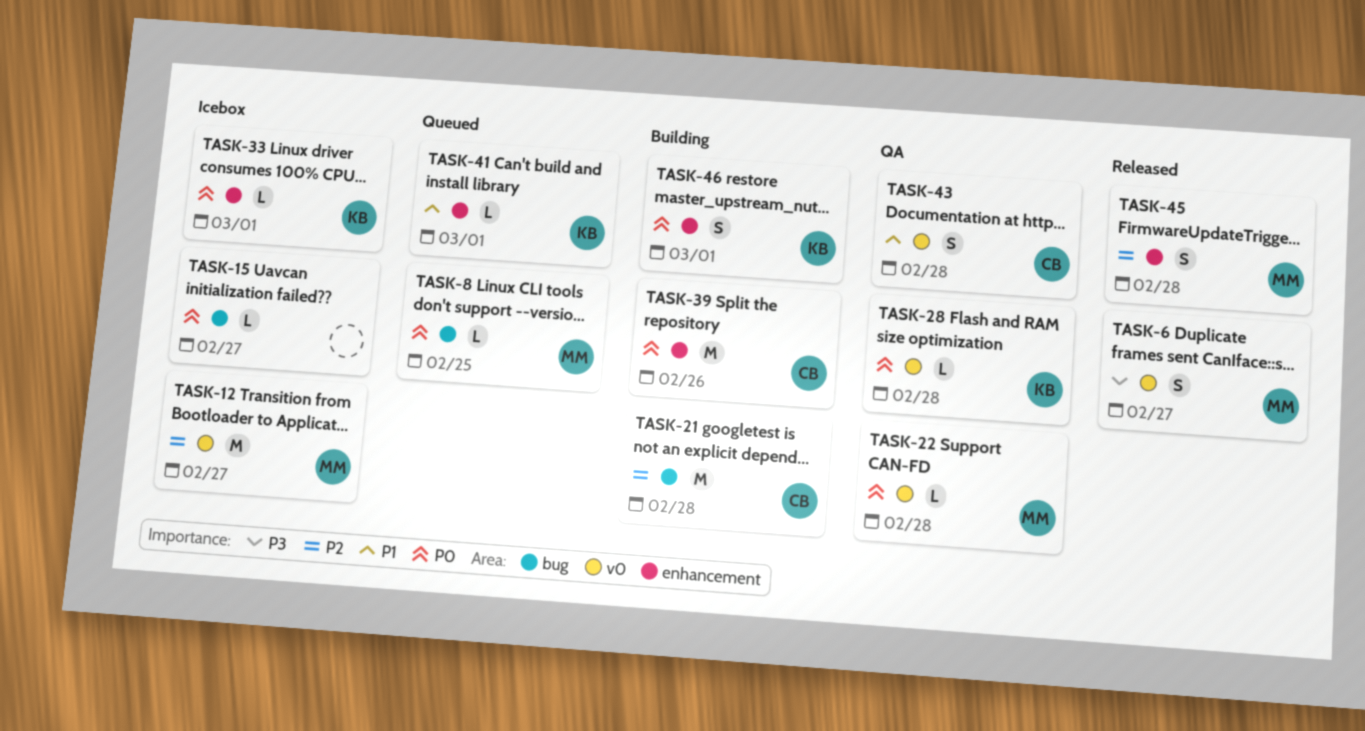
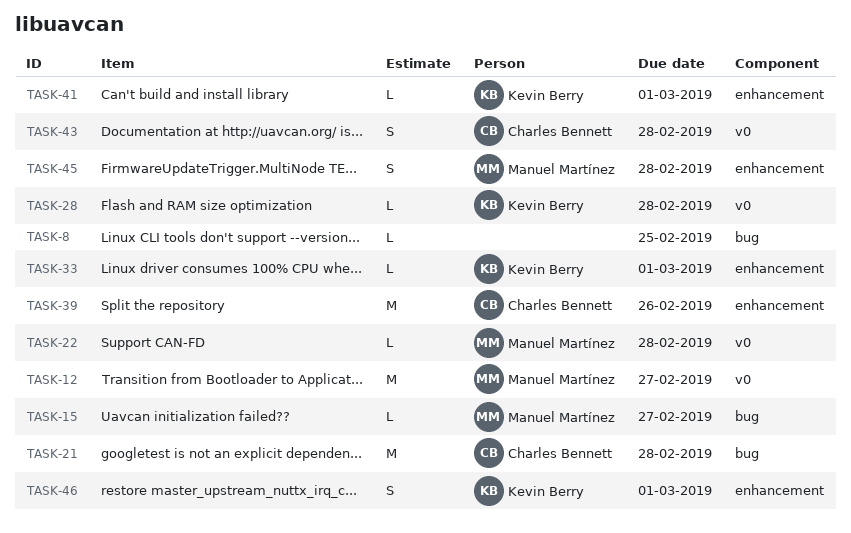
TASK-6: present -> none
TASK-8, owner: Manuel Martínez -> none
TASK-15, owner: none -> Manuel Martínez

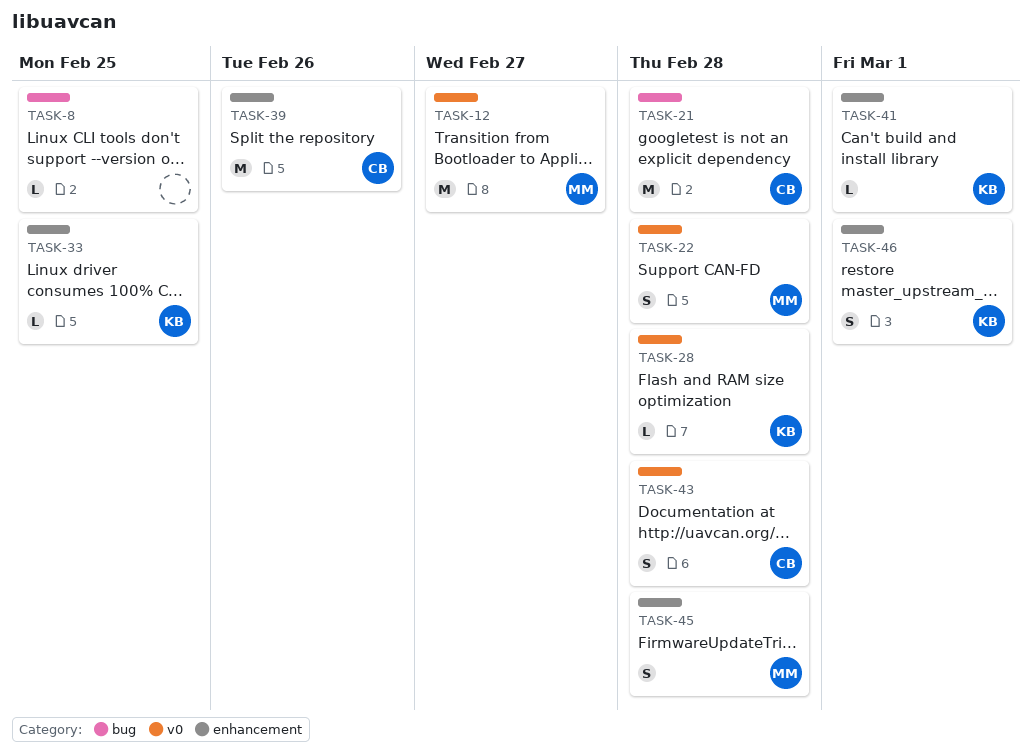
TASK-15: present -> none
TASK-22, estimate: L -> S
TASK-33, due: Mar 1 -> Feb 25

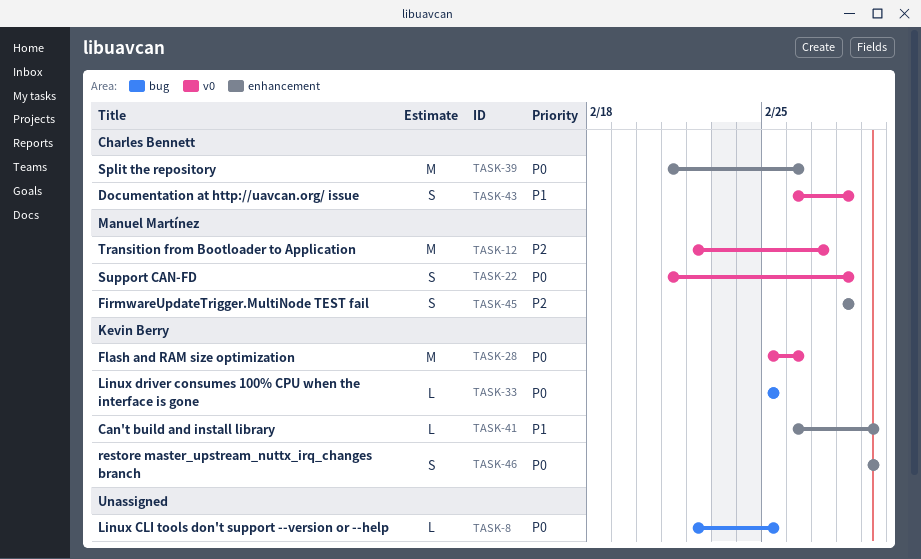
TASK-21: present -> none
TASK-28, estimate: L -> M
TASK-28, due: Feb 28 -> Feb 26
TASK-33, label: enhancement -> bug

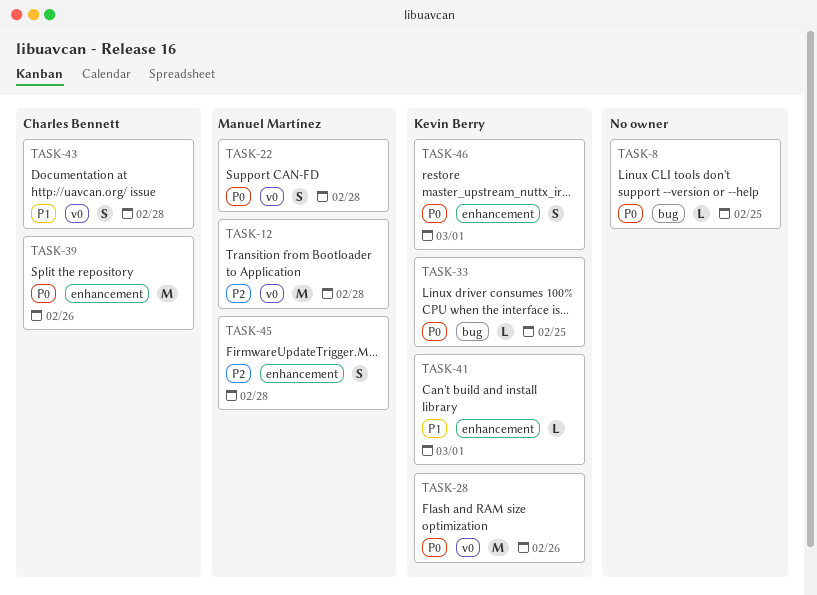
TASK-12, due: Feb 27 -> Feb 28

